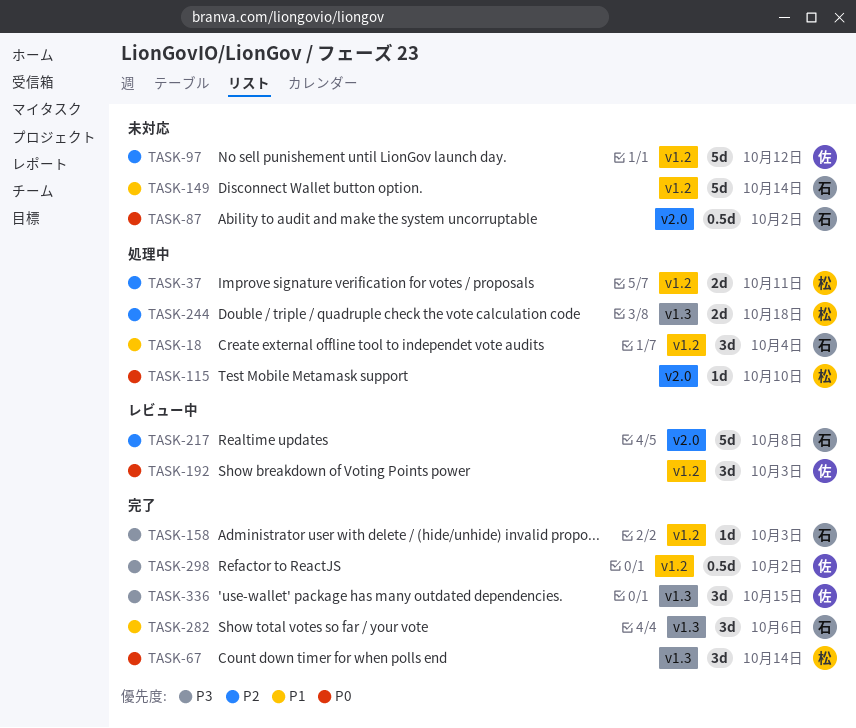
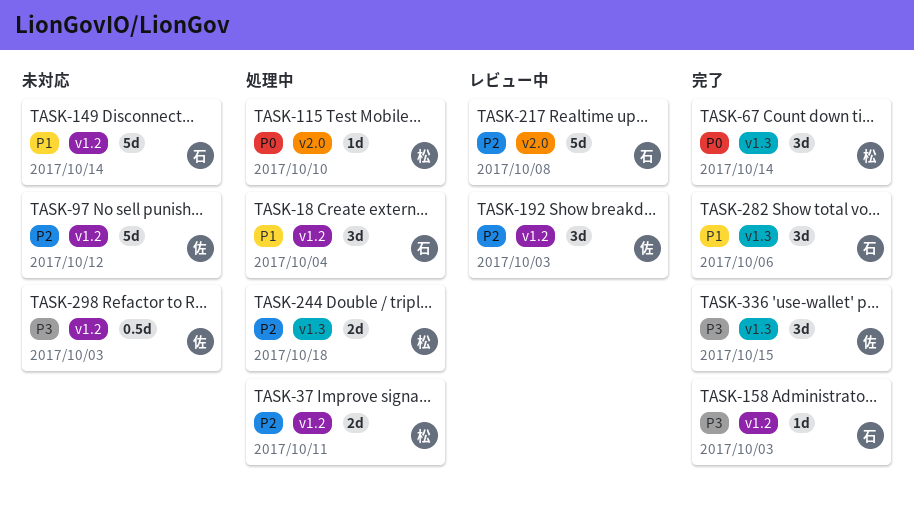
TASK-87: present -> none
TASK-192, priority: P0 -> P2
TASK-298, status: 完了 -> 未対応
TASK-298, due: Oct 2 -> Oct 3

